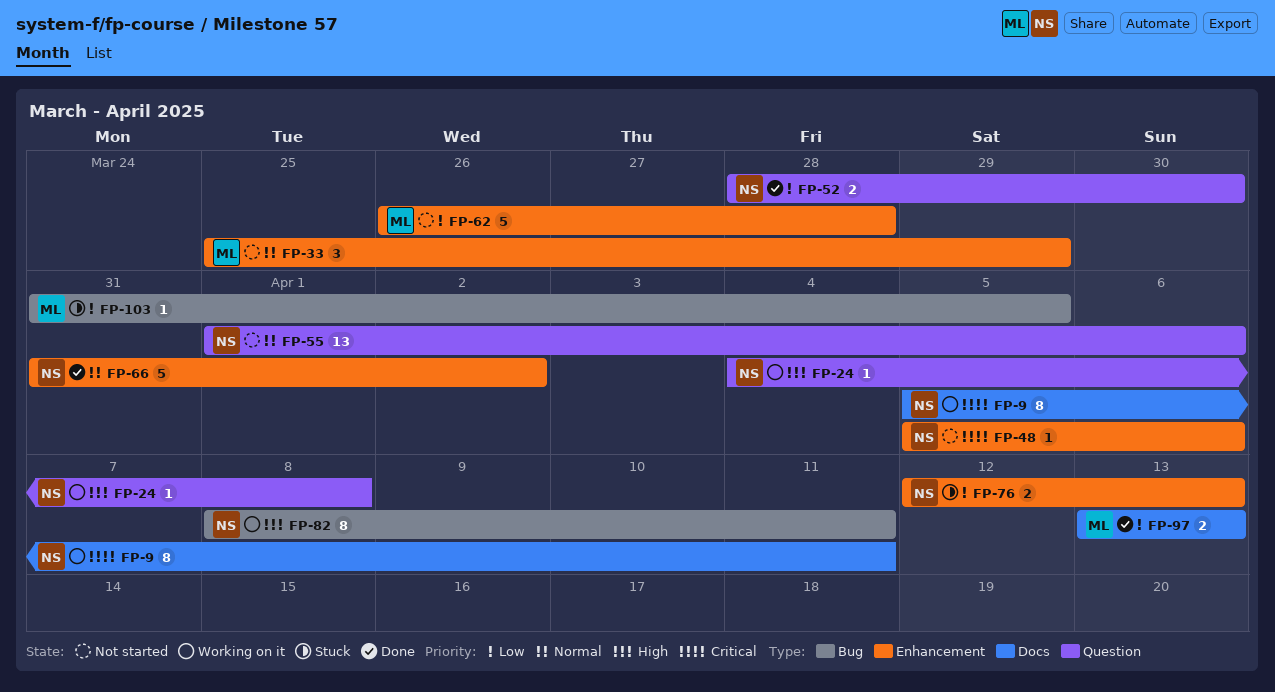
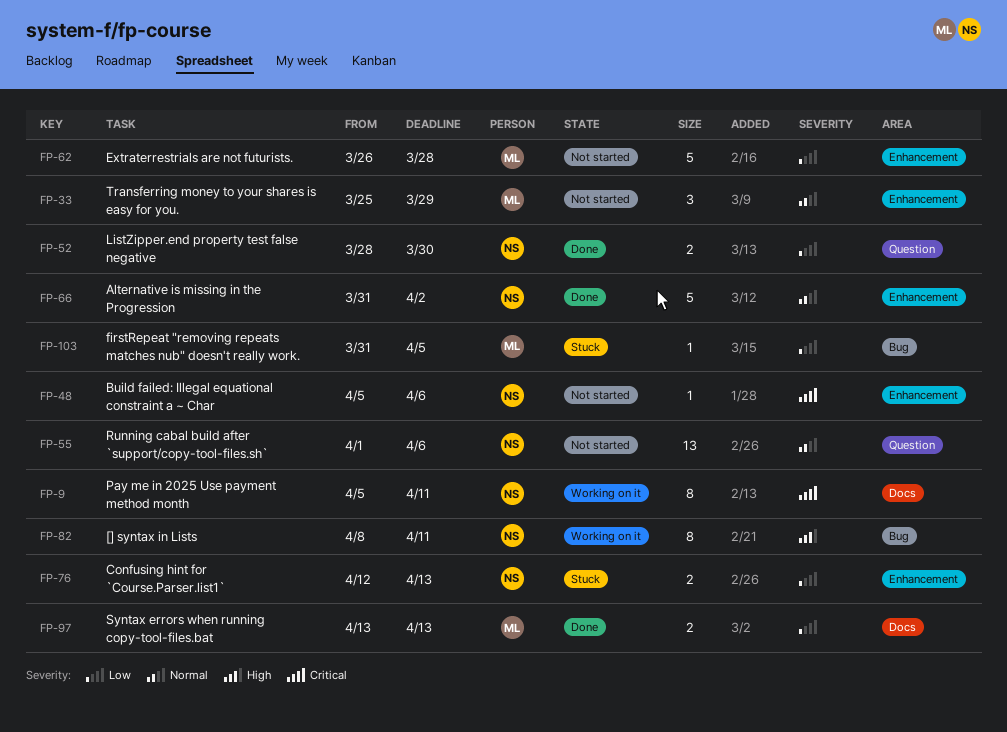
FP-24: present -> none

